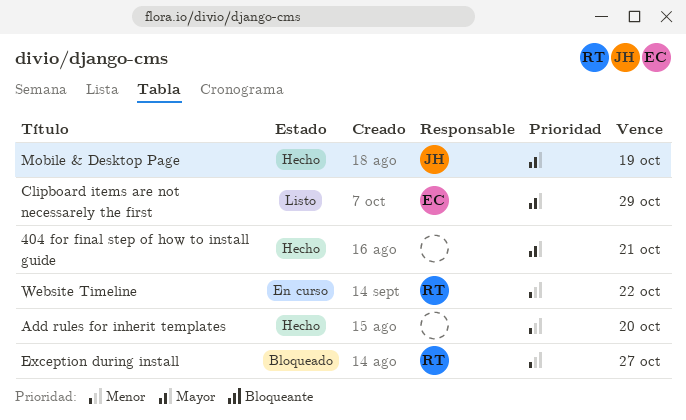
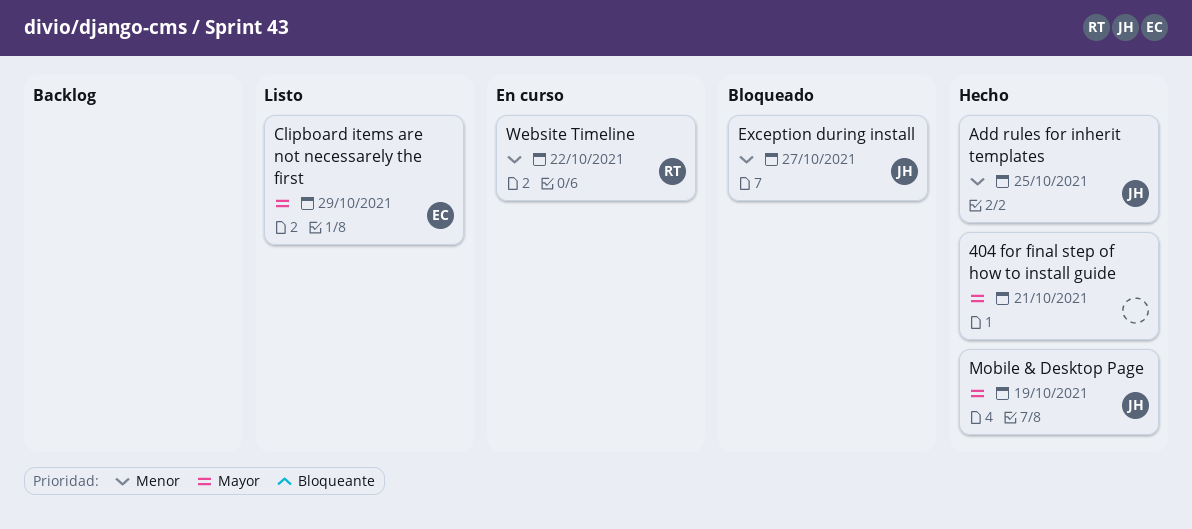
Add rules for inherit templates, owner: none -> JH
Add rules for inherit templates, due: Oct 20 -> Oct 25
Exception during install, owner: RT -> JH

